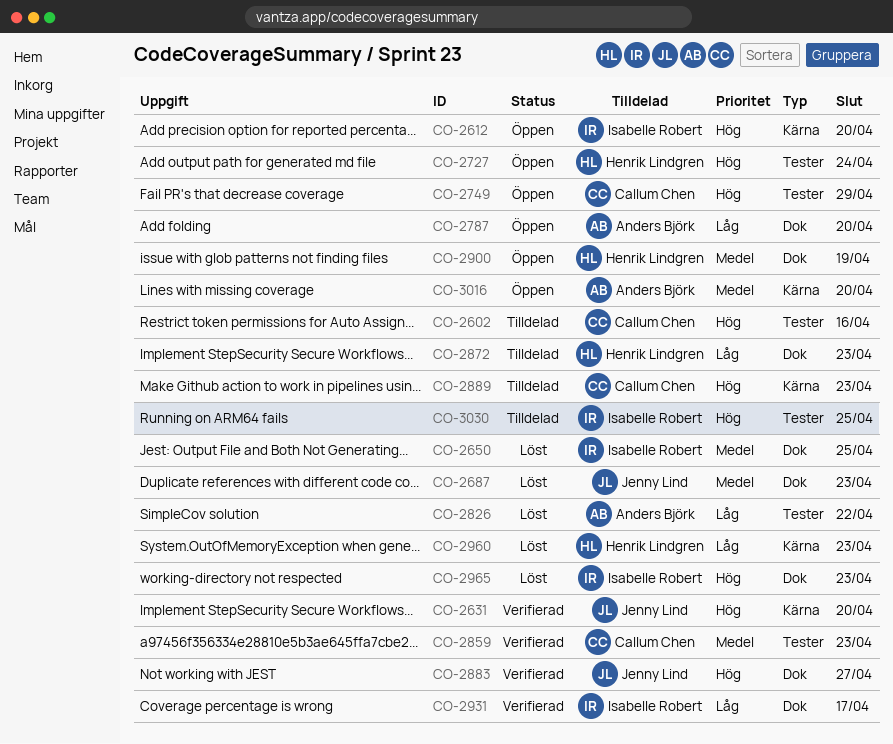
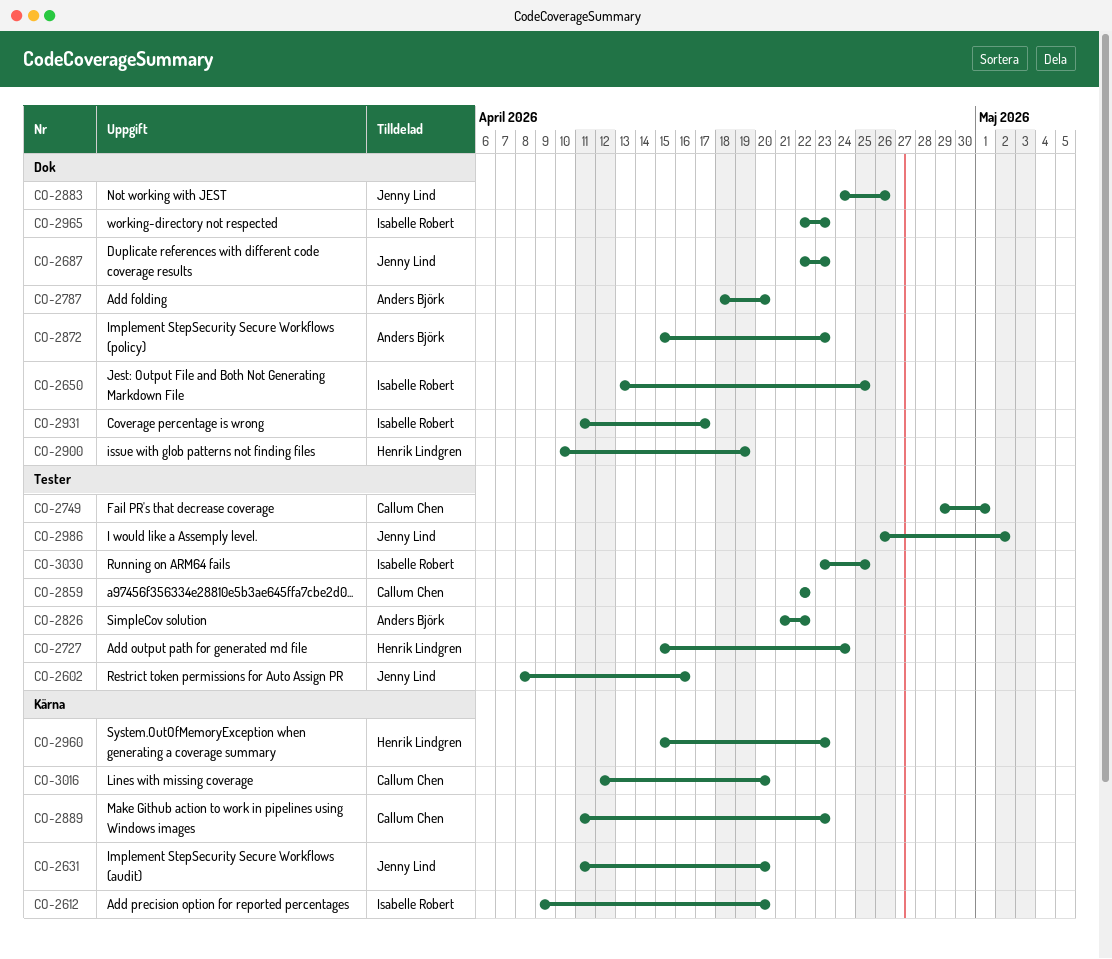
CO-2602, owner: Callum Chen -> Jenny Lind
CO-2749, due: Apr 29 -> May 1
CO-2859, due: Apr 23 -> Apr 22
CO-2872, owner: Henrik Lindgren -> Anders Björk
CO-2883, due: Apr 27 -> Apr 26
CO-2986: none -> present
CO-3016, owner: Anders Björk -> Callum Chen

